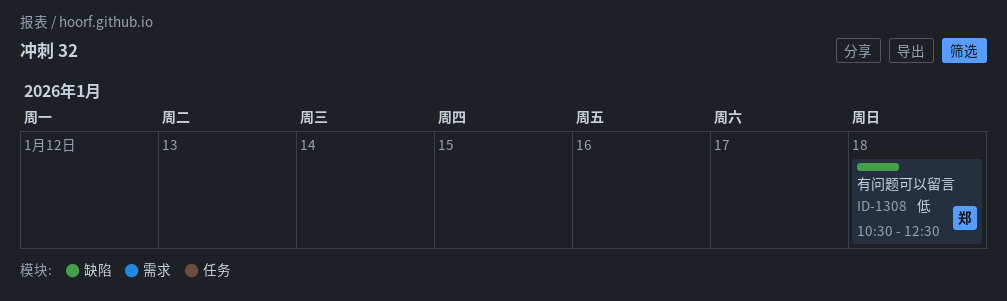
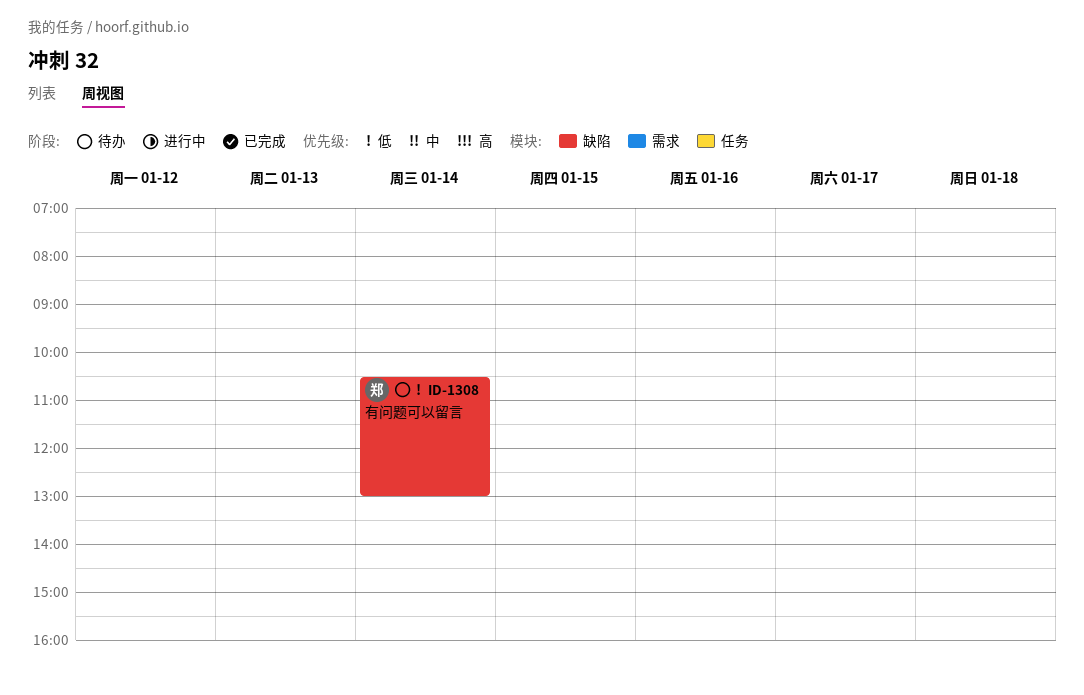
ID-1308, day: Jan 18 -> Jan 14
ID-1308, ends: 12:30 -> 13:00

